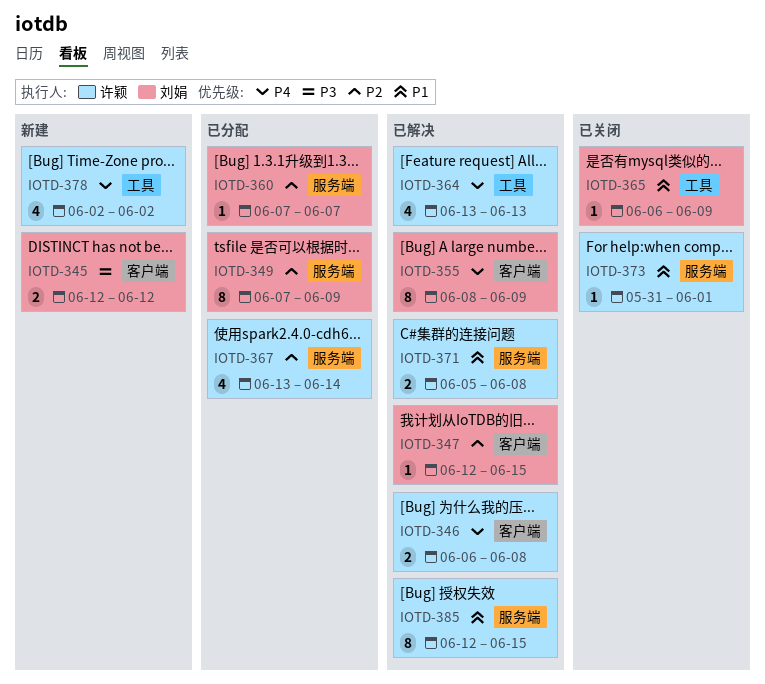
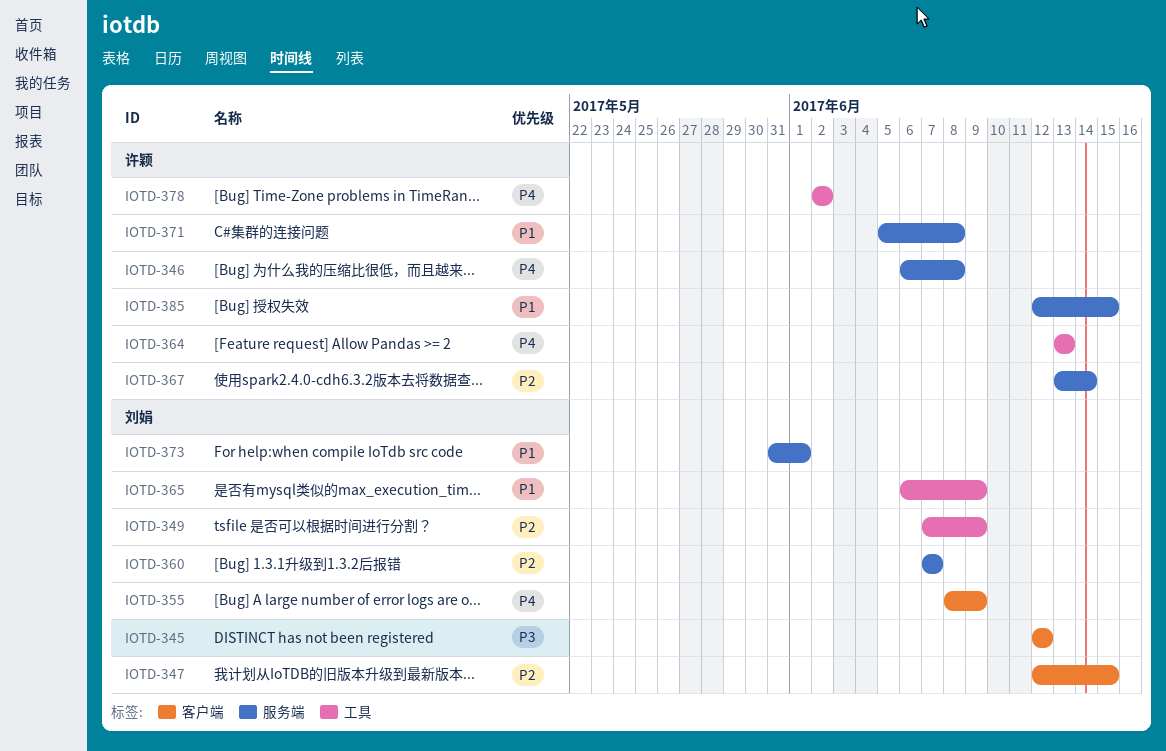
IOTD-346, label: 客户端 -> 服务端
IOTD-349, label: 服务端 -> 工具
IOTD-373, owner: 许颖 -> 刘娟

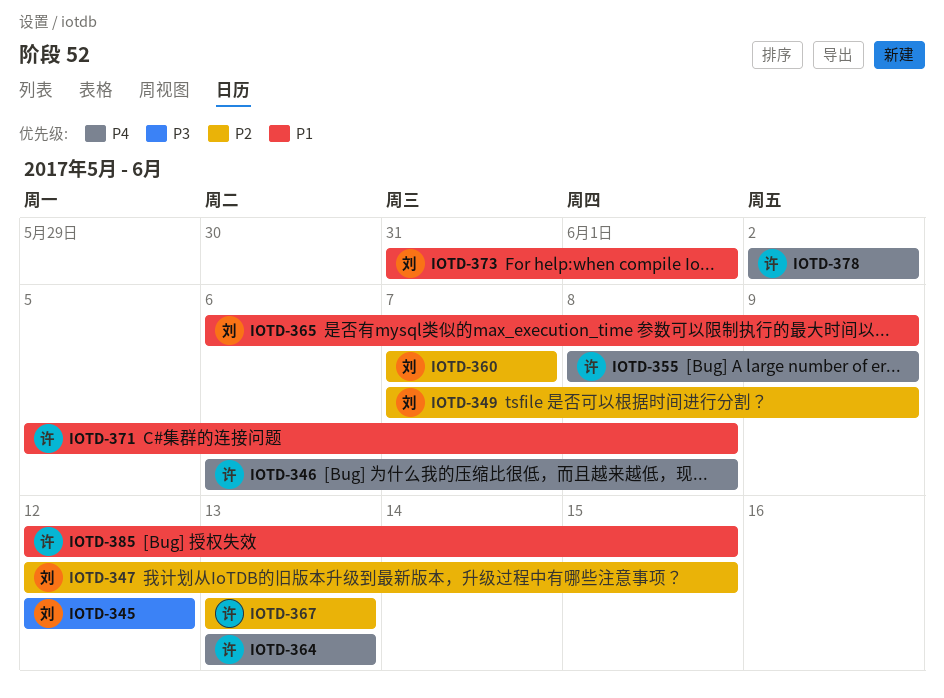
IOTD-355, owner: 刘娟 -> 许颖
IOTD-367, due: Jun 14 -> Jun 13

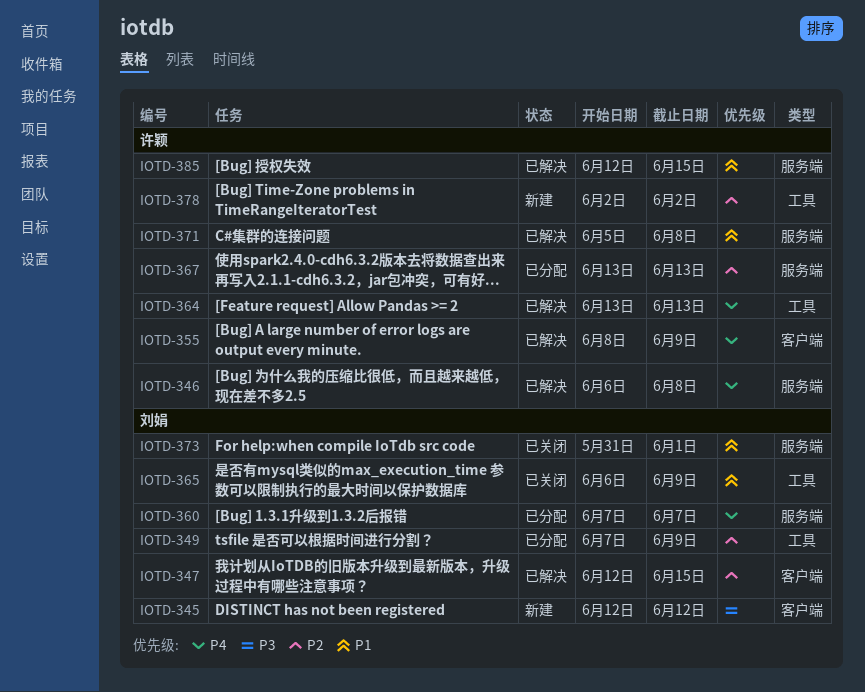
IOTD-360, priority: P2 -> P4
IOTD-378, priority: P4 -> P2

